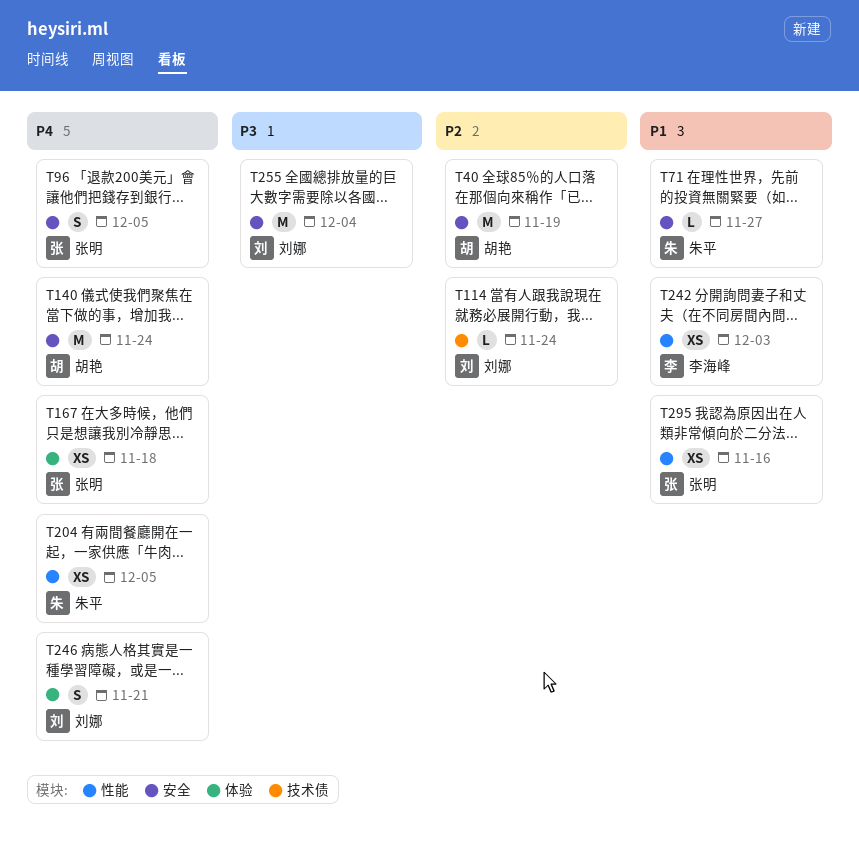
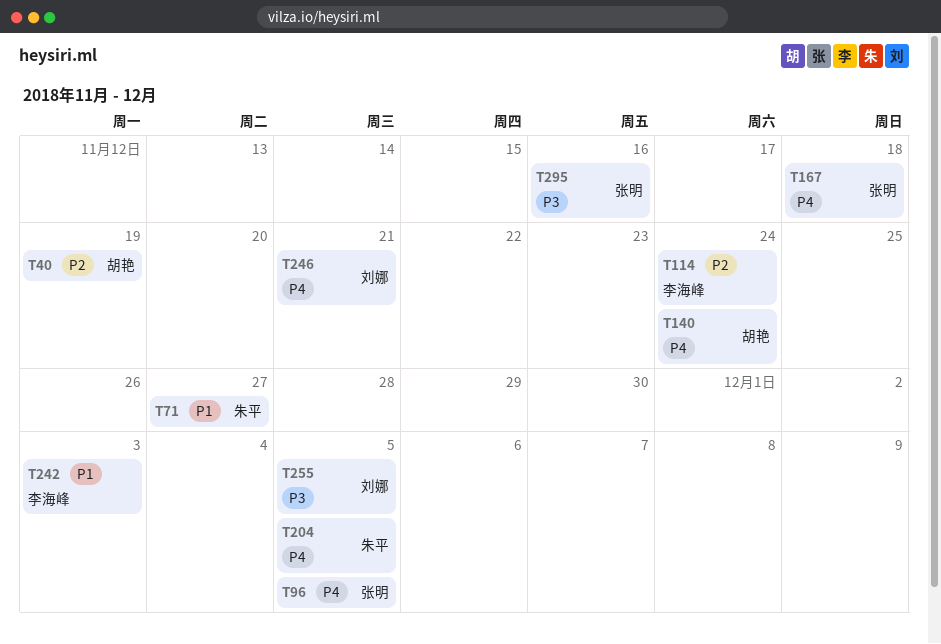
T114, owner: 刘娜 -> 李海峰
T255, due: Dec 4 -> Dec 5
T295, priority: P1 -> P3

